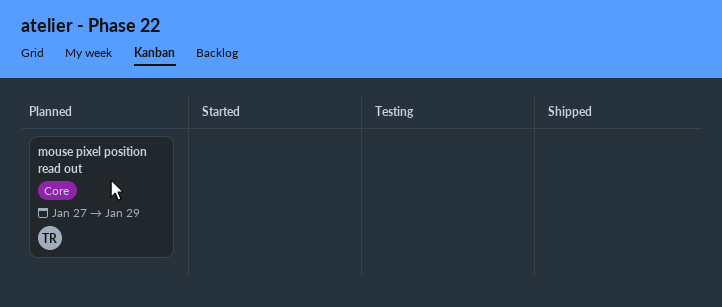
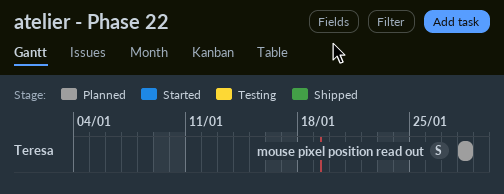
mouse pixel position read out, start: Jan 27 -> Jan 28
mouse pixel position read out, due: Jan 29 -> Jan 28

